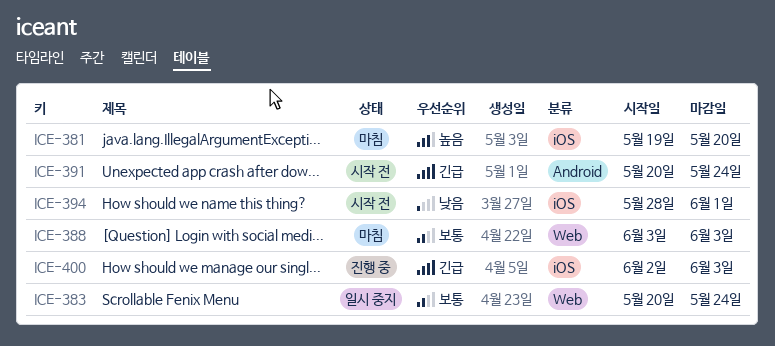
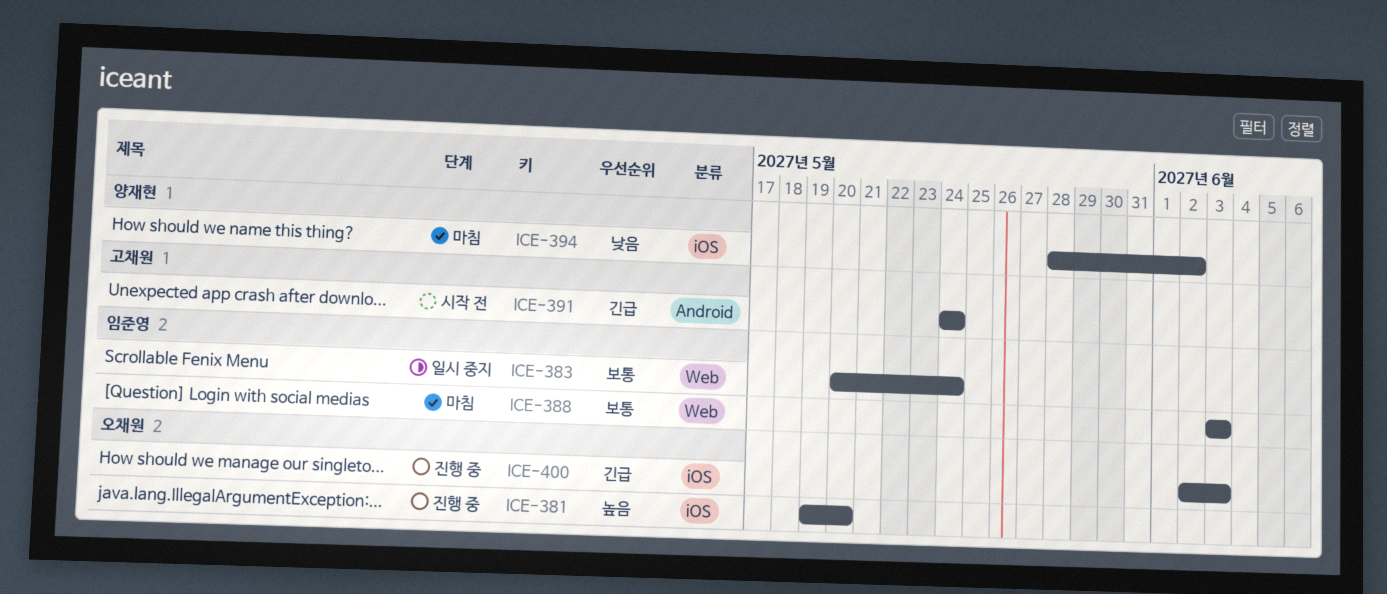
ICE-381, status: 마침 -> 진행 중
ICE-391, start: May 20 -> May 24
ICE-394, status: 시작 전 -> 마침
ICE-394, due: Jun 1 -> Jun 2

